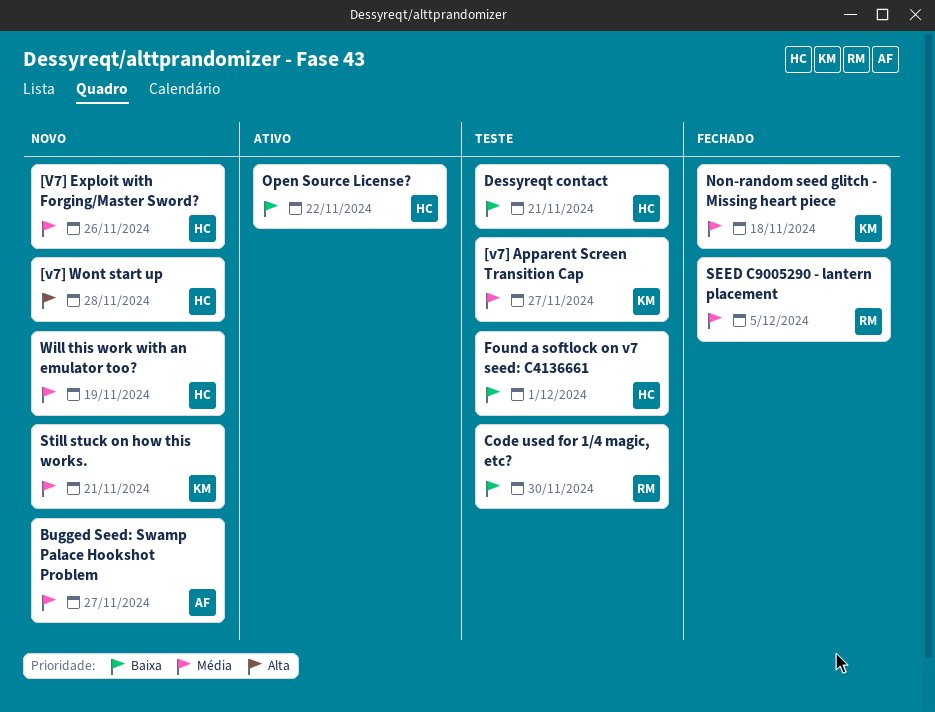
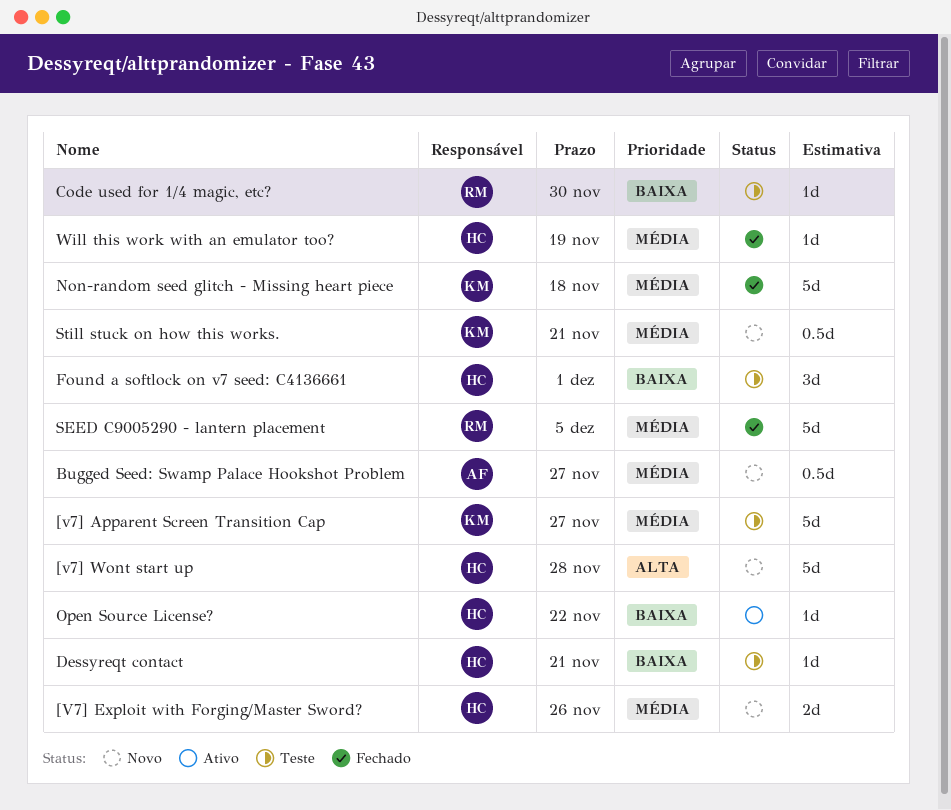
Will this work with an emulator too?, status: Novo -> Fechado

